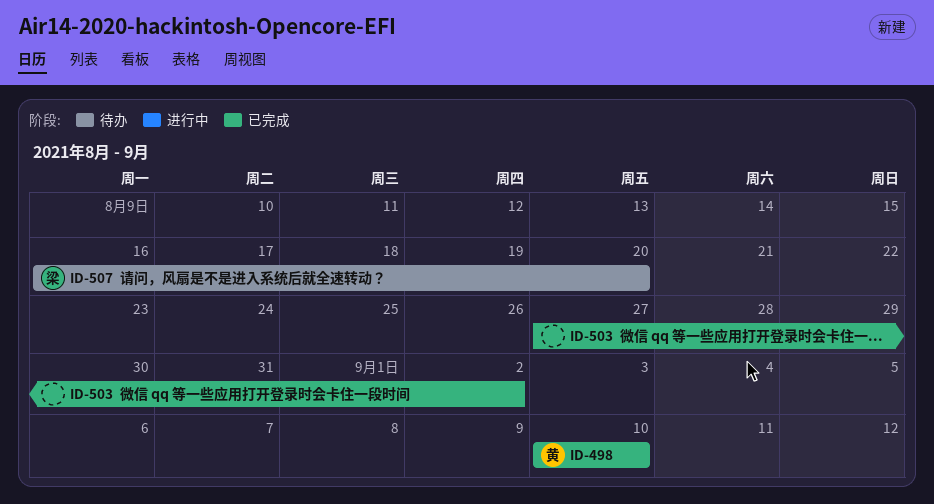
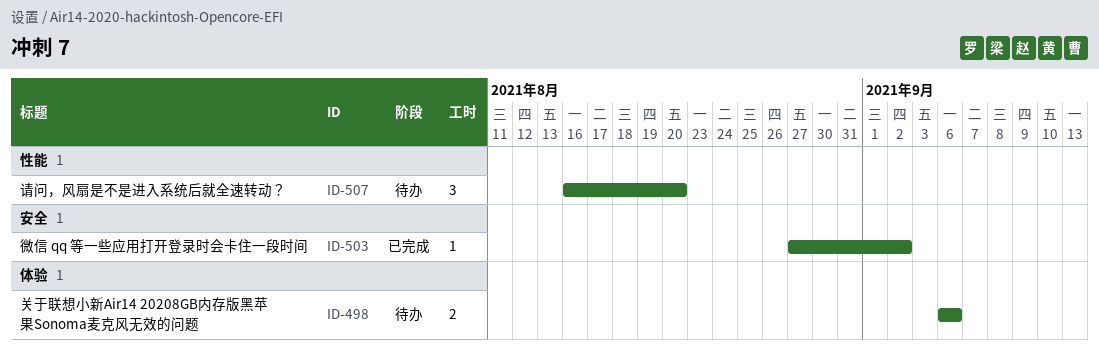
ID-498, status: 已完成 -> 待办
ID-498, start: Sep 10 -> Sep 6
ID-498, due: Sep 10 -> Sep 6

